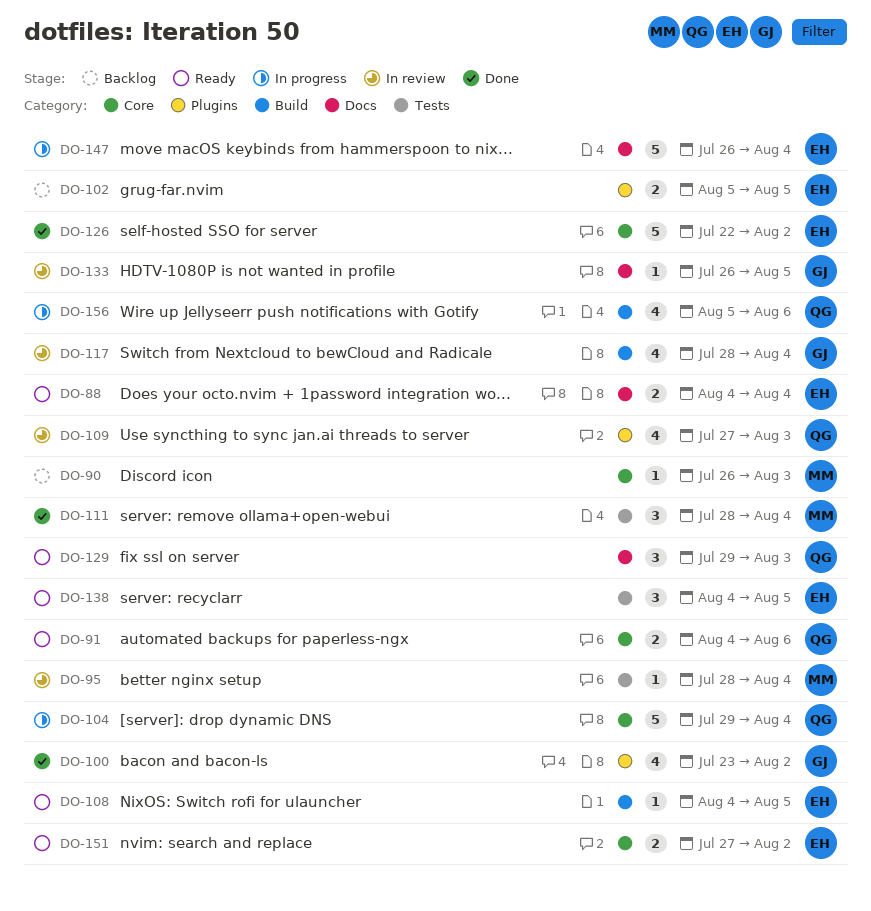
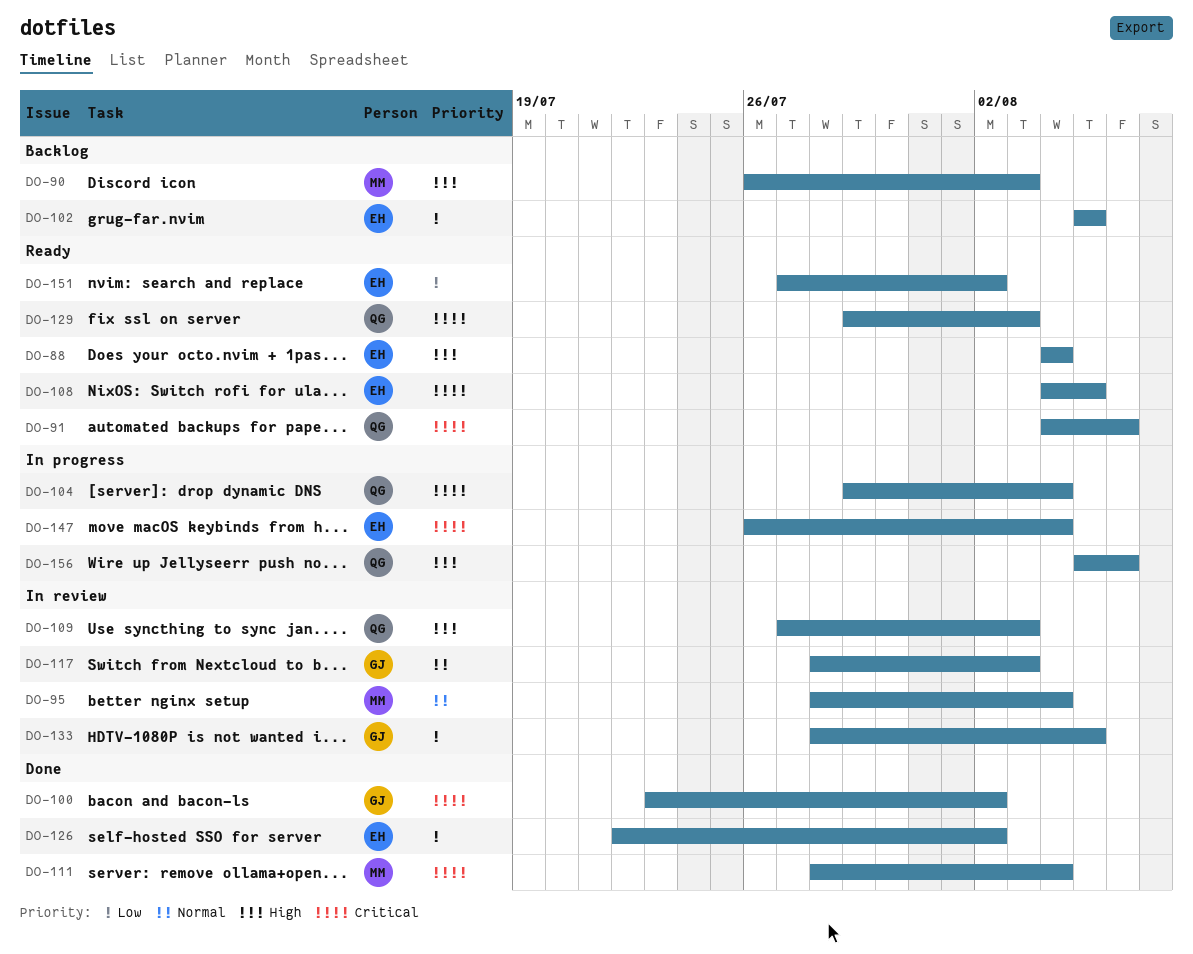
DO-117, due: Aug 4 -> Aug 3
DO-133, start: Jul 26 -> Jul 28
DO-138: present -> none

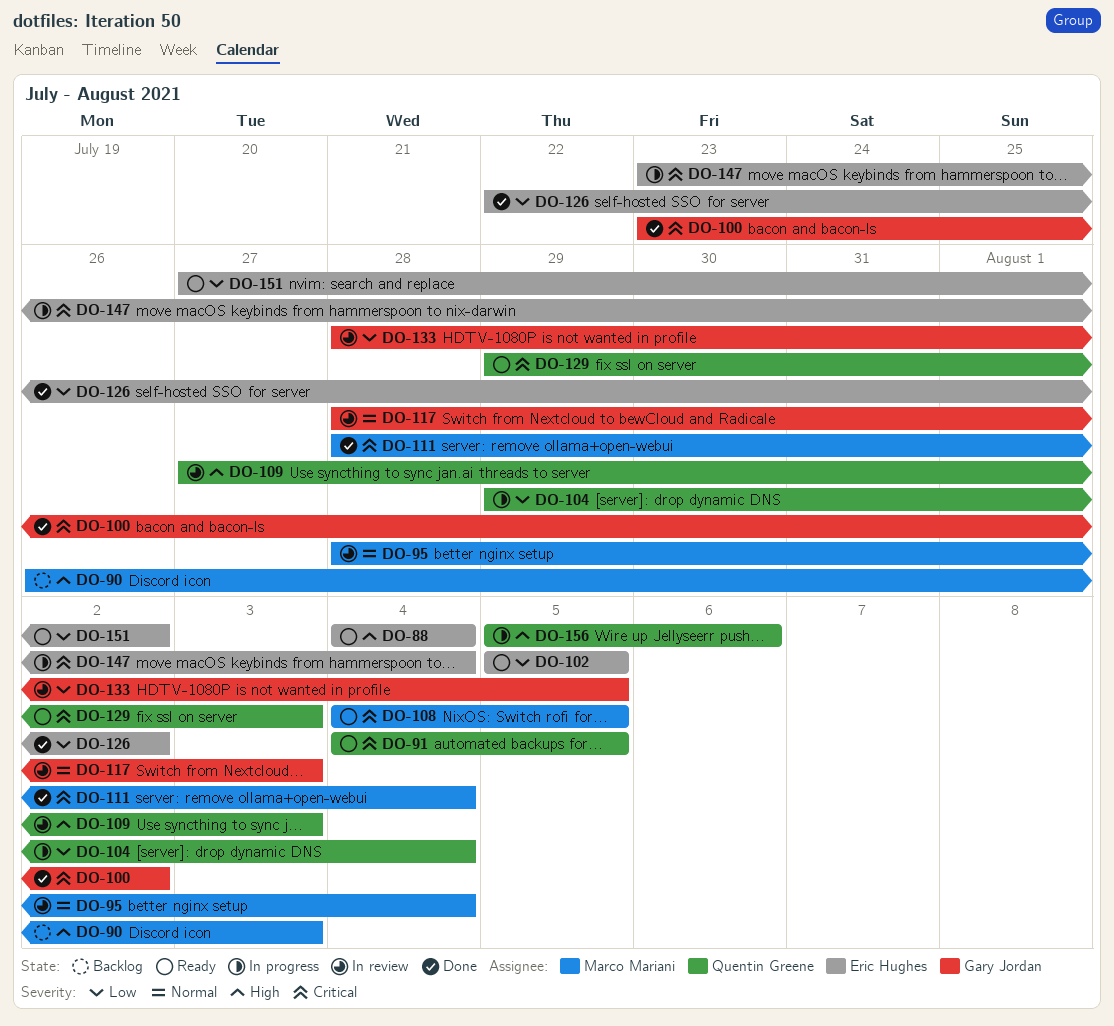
DO-91, due: Aug 6 -> Aug 5
DO-102, status: Backlog -> Ready
DO-104, priority: Critical -> Low
DO-108, owner: Eric Hughes -> Marco Mariani
DO-147, start: Jul 26 -> Jul 23

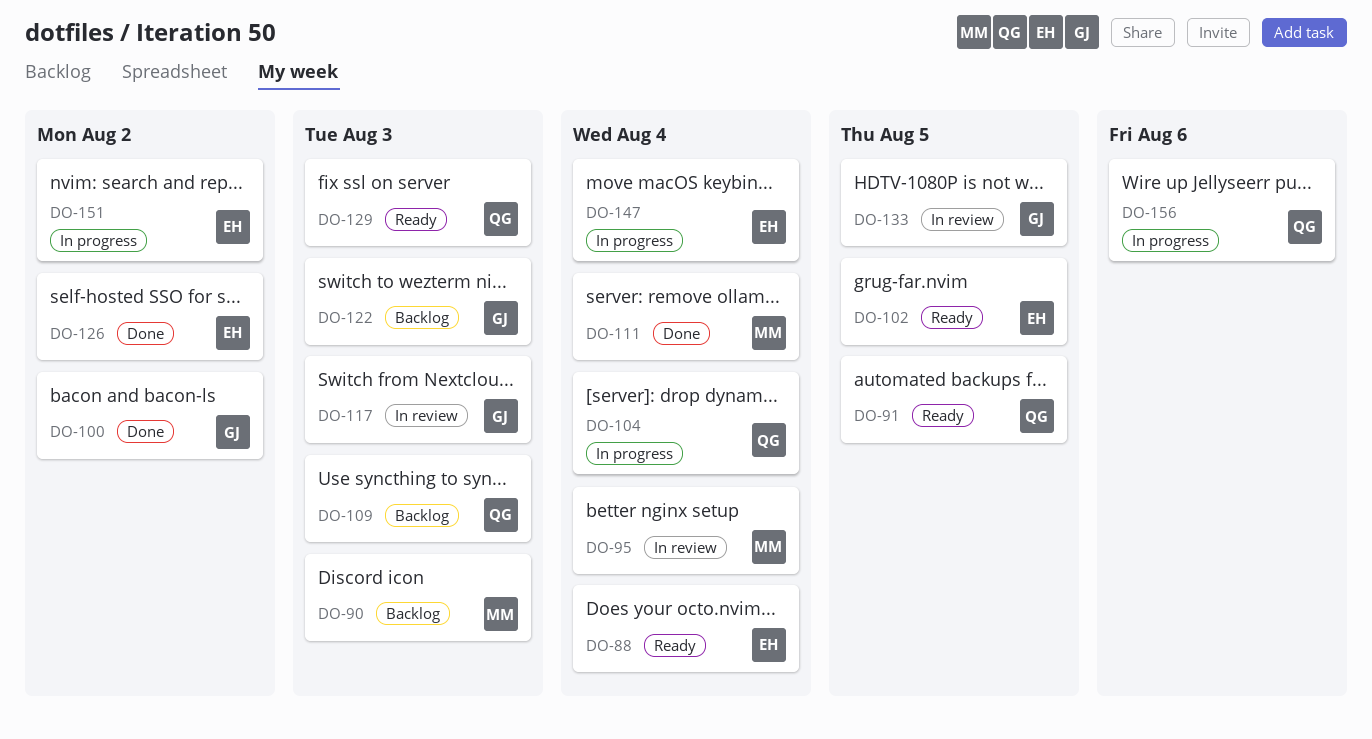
DO-108: present -> none
DO-109, status: In review -> Backlog
DO-122: none -> present
DO-151, status: Ready -> In progress

